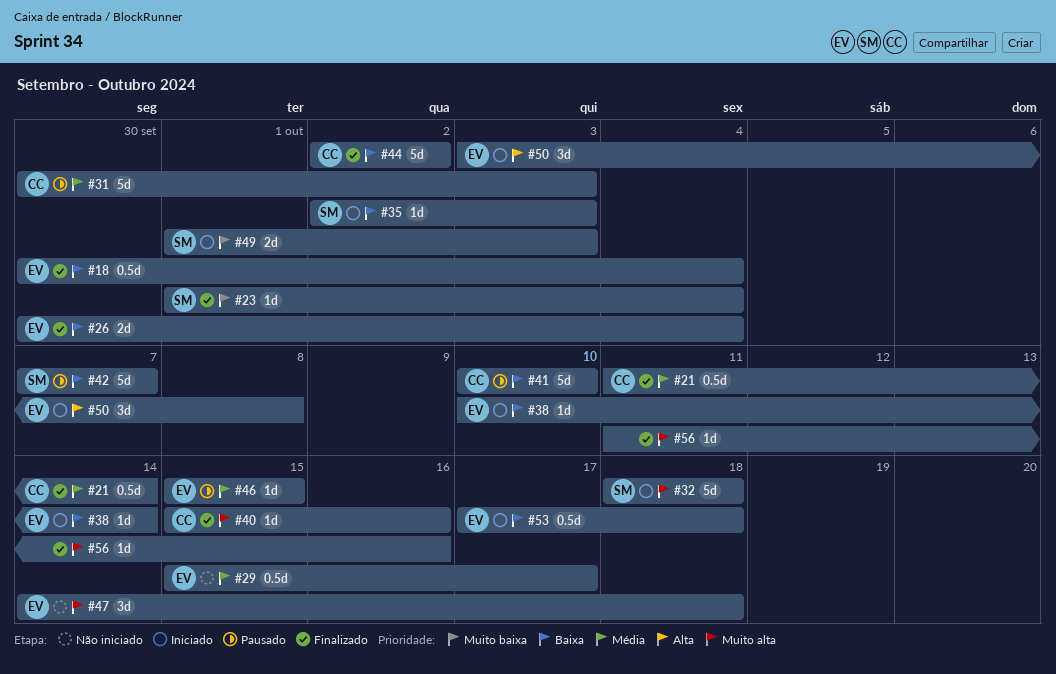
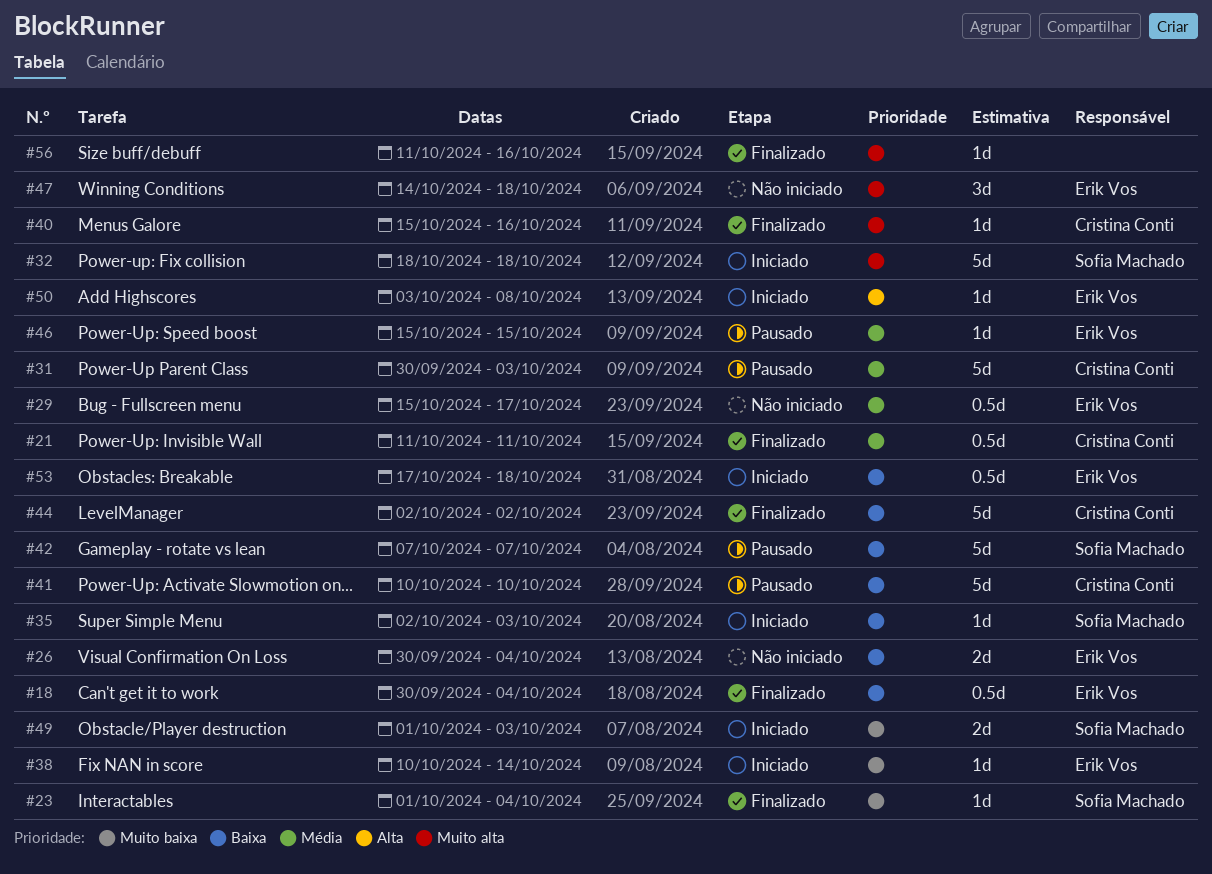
#21, due: Oct 14 -> Oct 11
#26, status: Finalizado -> Não iniciado
#38, priority: Baixa -> Muito baixa
#50, estimate: 3d -> 1d

